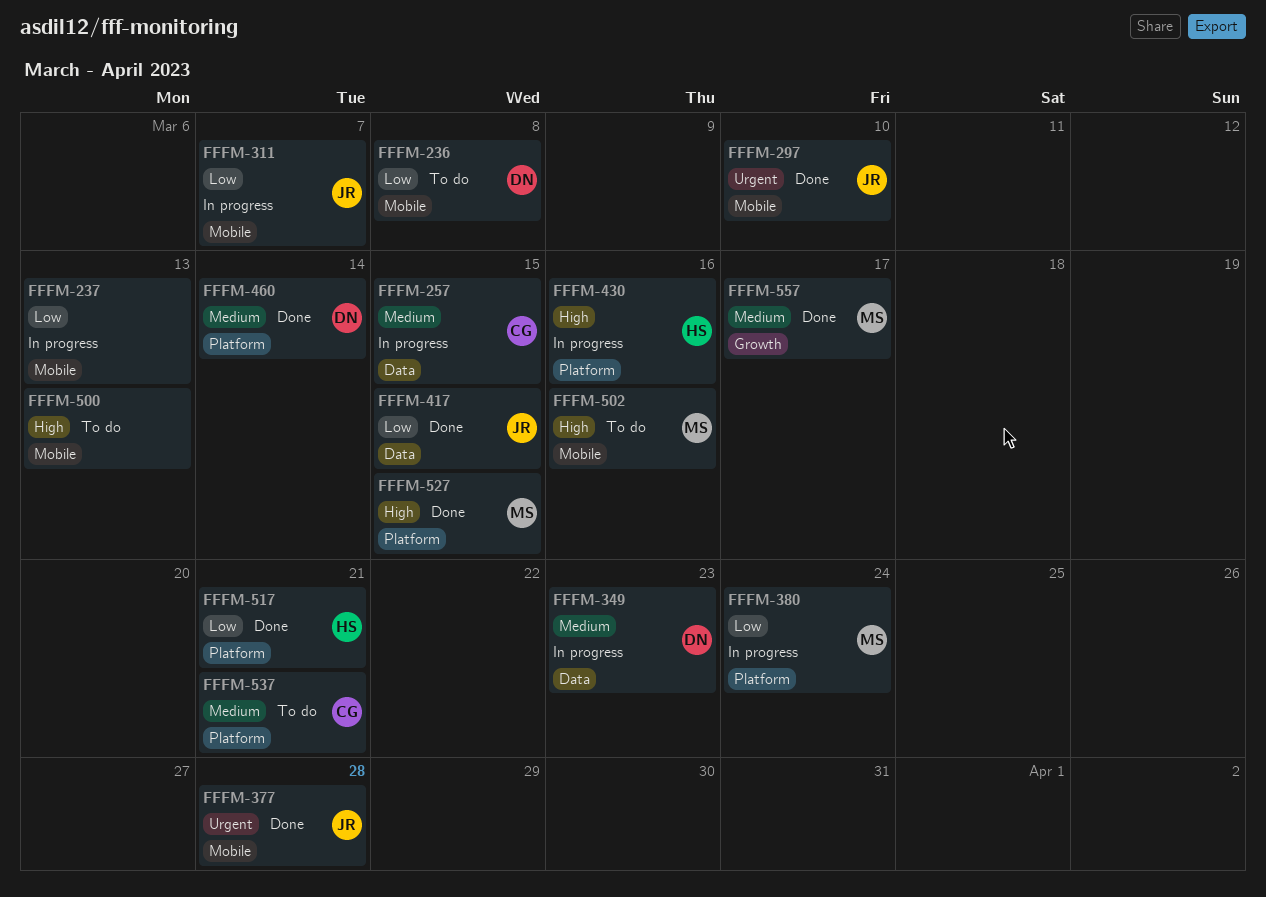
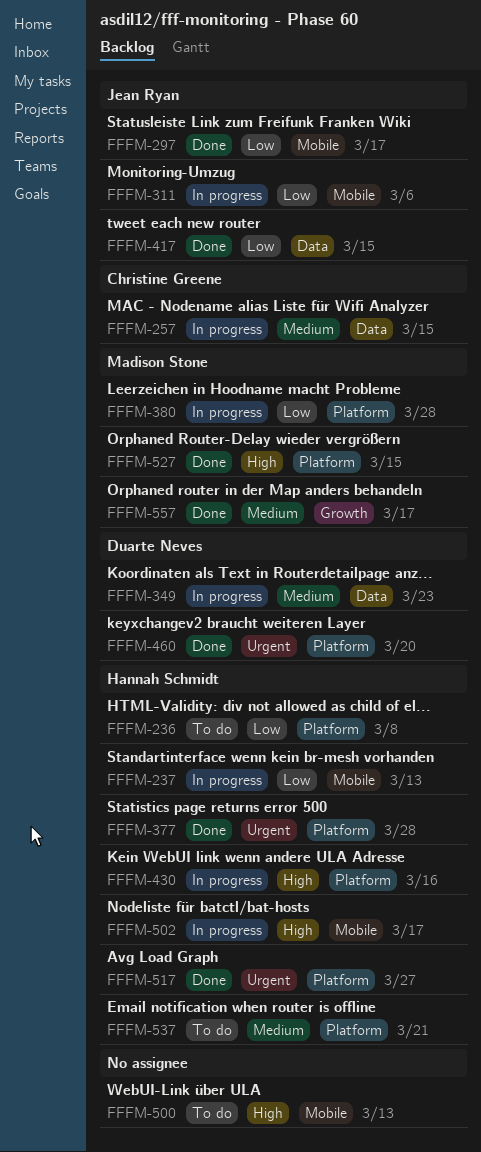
FFFM-236, owner: Duarte Neves -> Hannah Schmidt
FFFM-236, label: Mobile -> Platform
FFFM-237, owner: none -> Hannah Schmidt
FFFM-297, priority: Urgent -> Low
FFFM-297, due: Mar 10 -> Mar 17
FFFM-311, due: Mar 7 -> Mar 6
FFFM-377, owner: Jean Ryan -> Hannah Schmidt
FFFM-377, label: Mobile -> Platform
FFFM-380, due: Mar 24 -> Mar 28
FFFM-460, priority: Medium -> Urgent
FFFM-460, due: Mar 14 -> Mar 20
FFFM-502, status: To do -> In progress
FFFM-502, owner: Madison Stone -> Hannah Schmidt
FFFM-502, due: Mar 16 -> Mar 17
FFFM-517, priority: Low -> Urgent
FFFM-517, due: Mar 21 -> Mar 27
FFFM-537, owner: Christine Greene -> Hannah Schmidt

